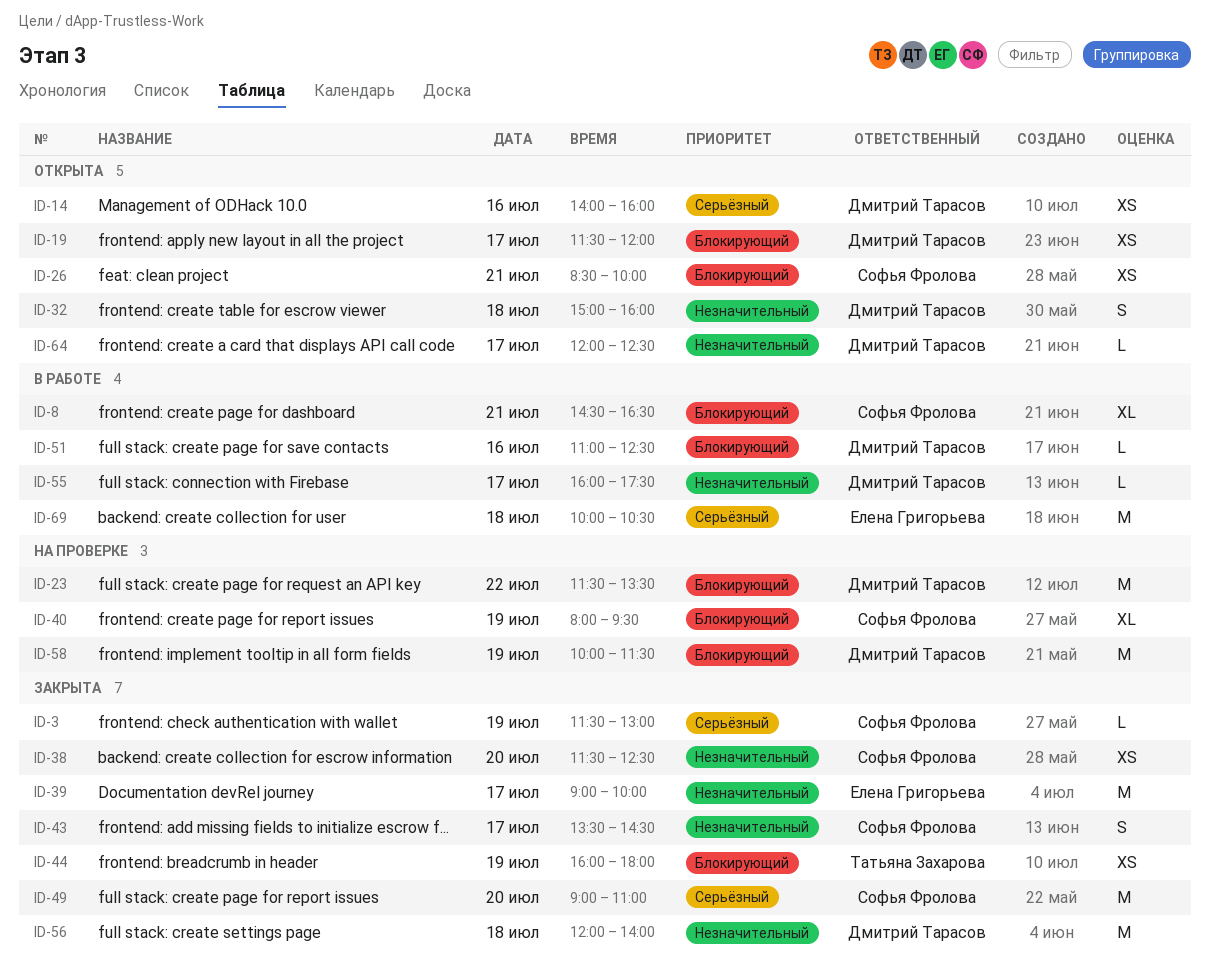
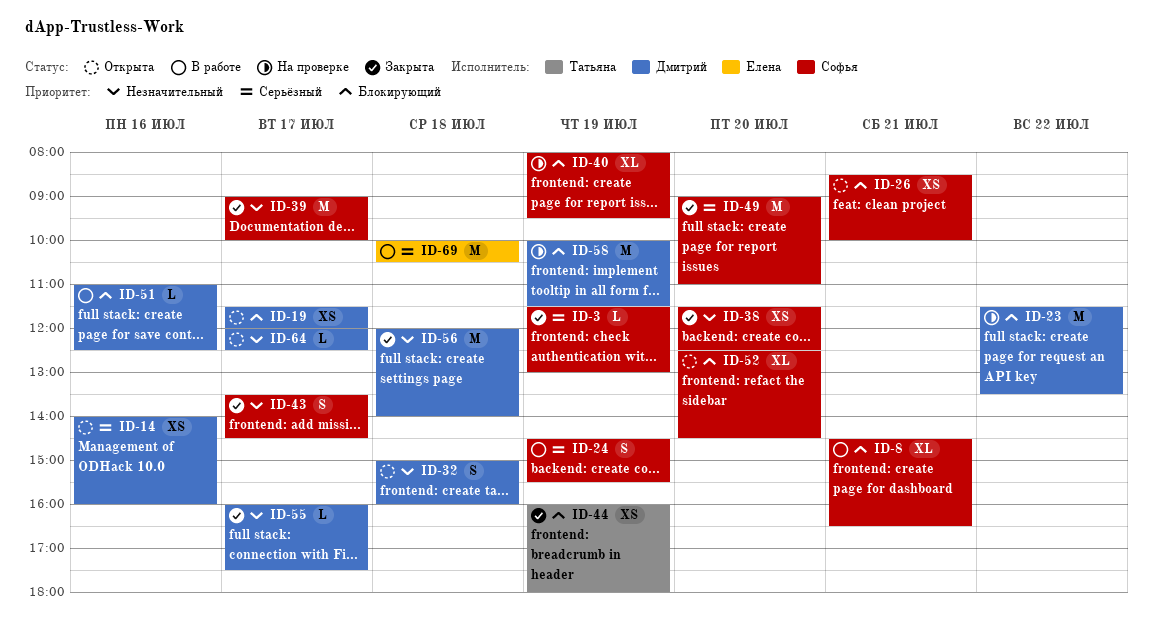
ID-24: none -> present
ID-39, owner: Елена Григорьева -> Софья Фролова
ID-52: none -> present
ID-55, status: В работе -> Закрыта

